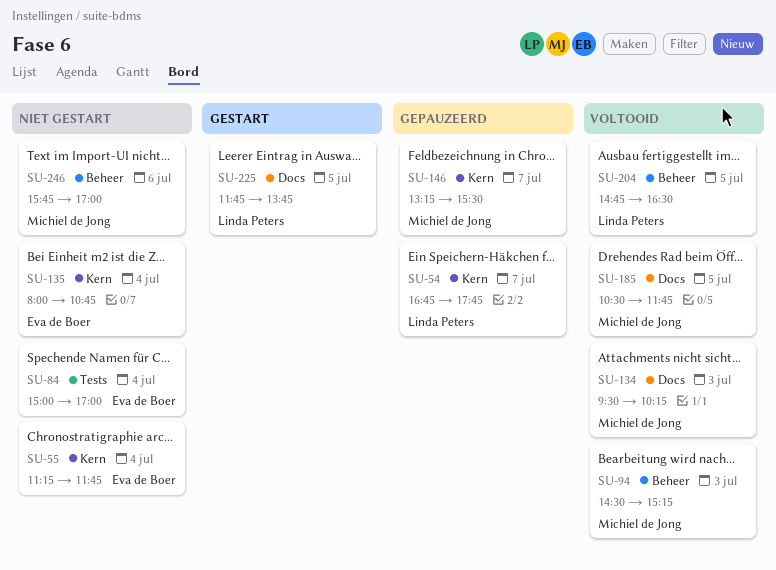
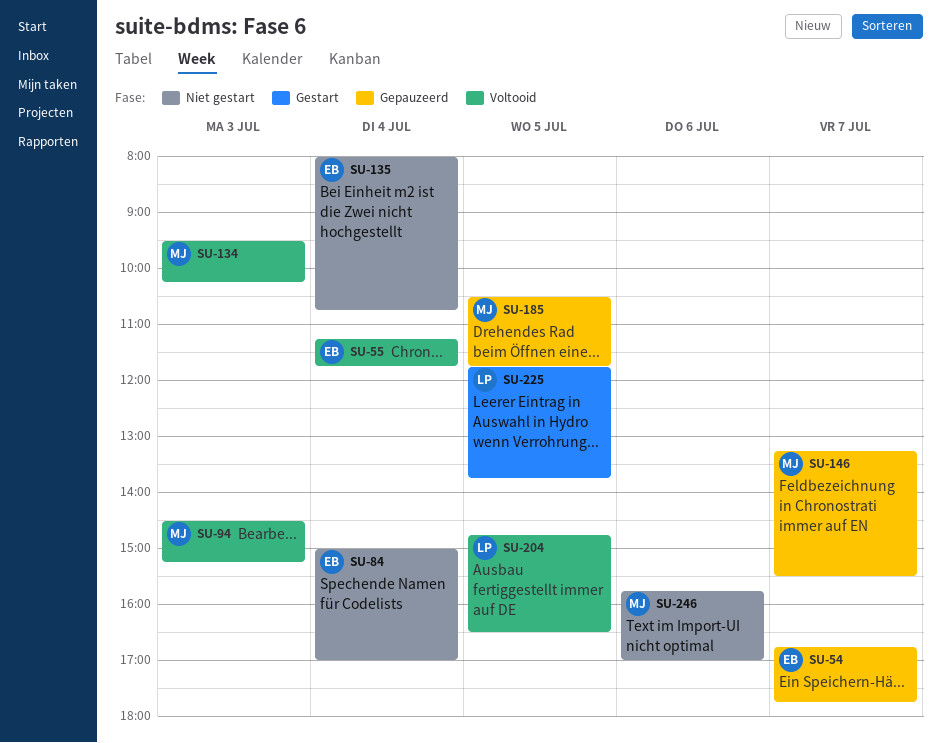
SU-54, owner: Linda Peters -> Eva de Boer
SU-55, status: Niet gestart -> Voltooid
SU-185, status: Voltooid -> Gepauzeerd

